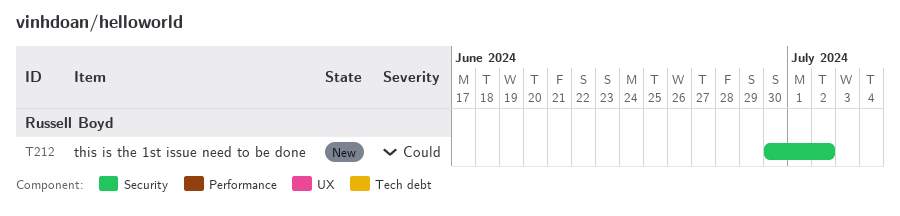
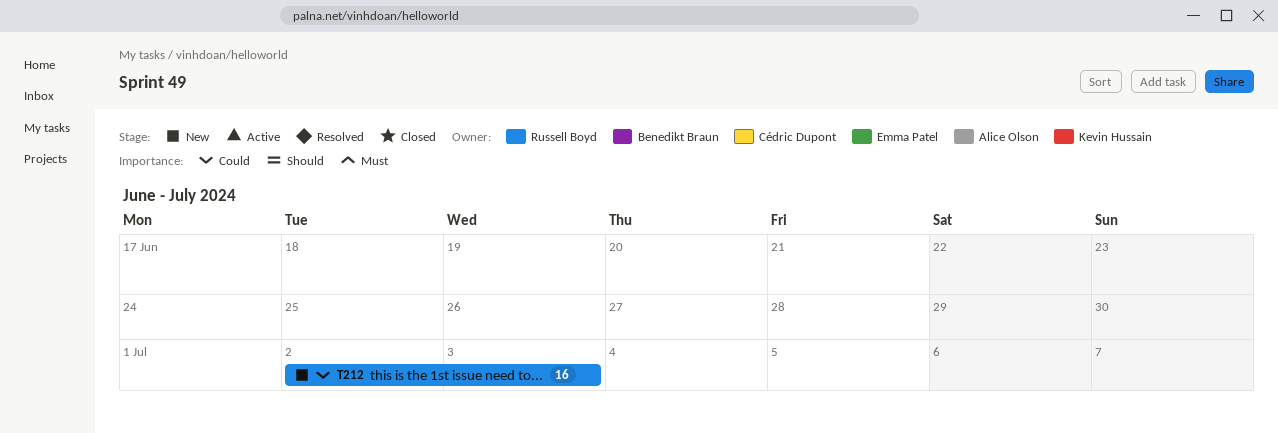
T212, start: Jun 30 -> Jul 2
T212, due: Jul 2 -> Jul 3

